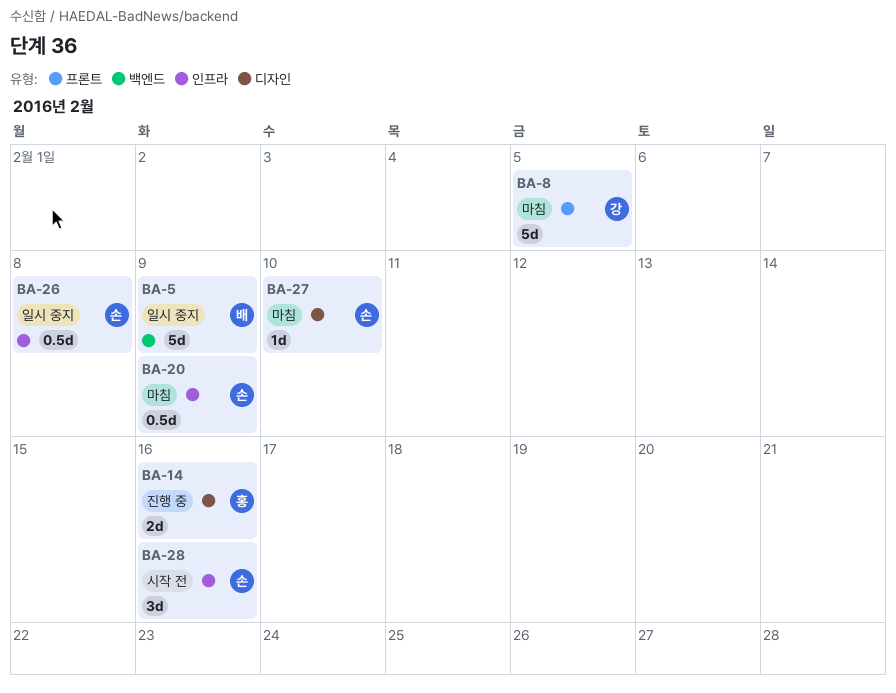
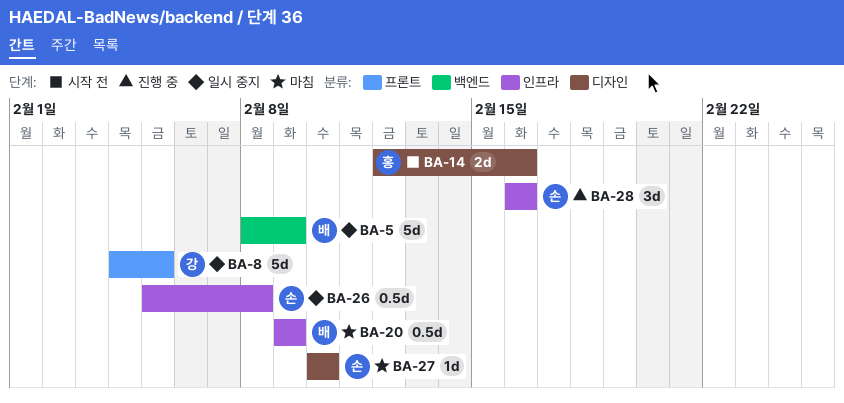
BA-8, status: 마침 -> 일시 중지
BA-14, status: 진행 중 -> 시작 전
BA-20, owner: 손 -> 배
BA-28, status: 시작 전 -> 진행 중

